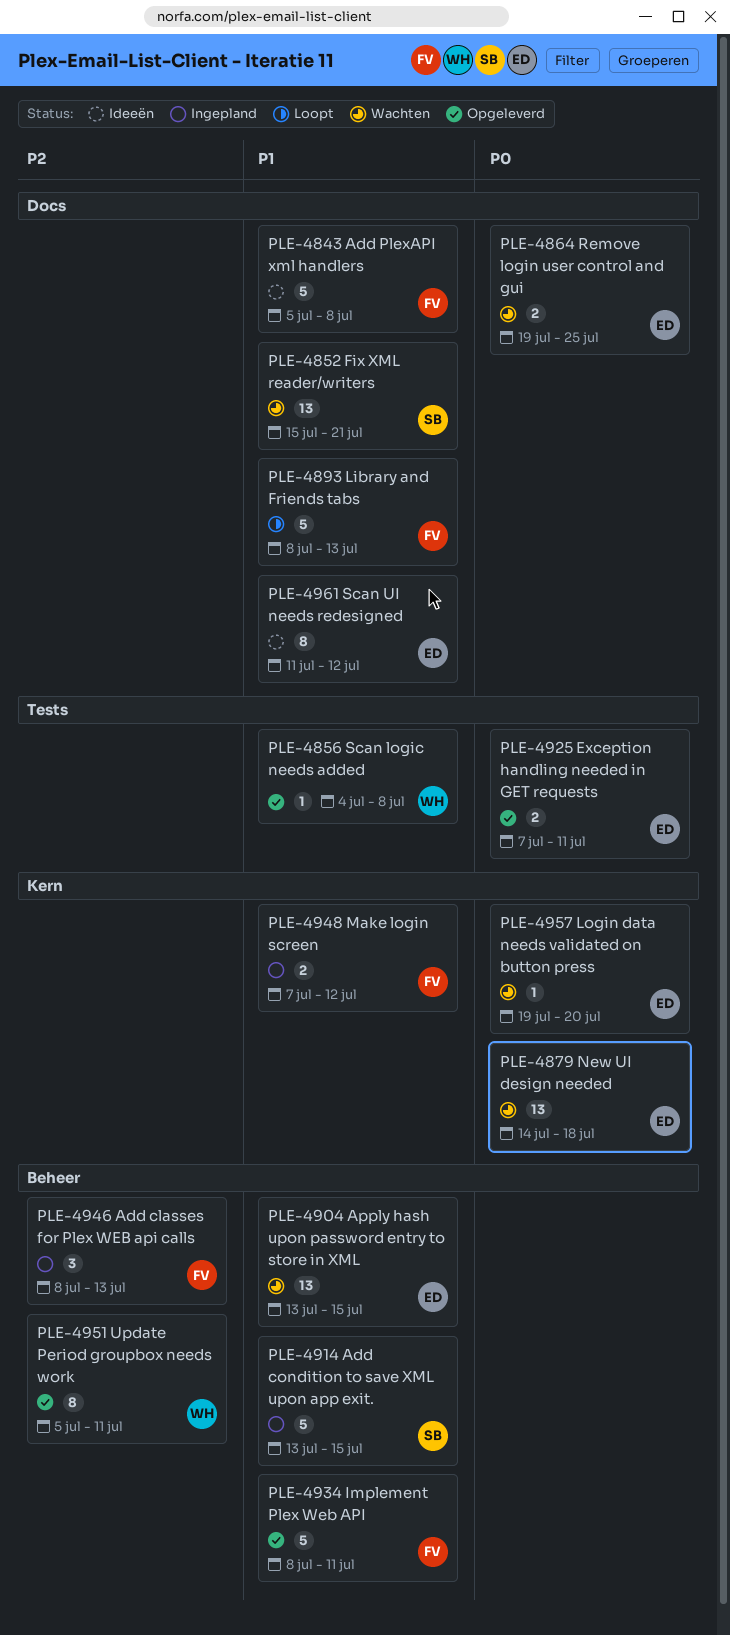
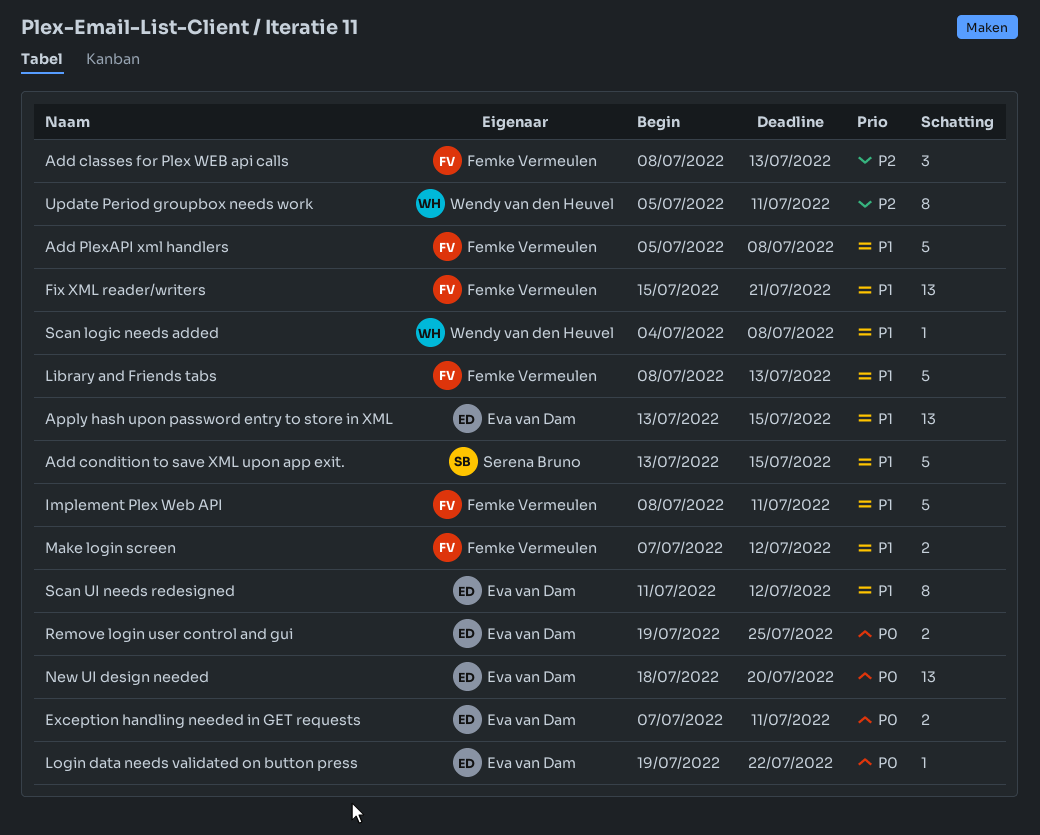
Fix XML reader/writers, owner: Serena Bruno -> Femke Vermeulen
Login data needs validated on button press, due: Jul 20 -> Jul 22
New UI design needed, start: Jul 14 -> Jul 18
New UI design needed, due: Jul 18 -> Jul 20

